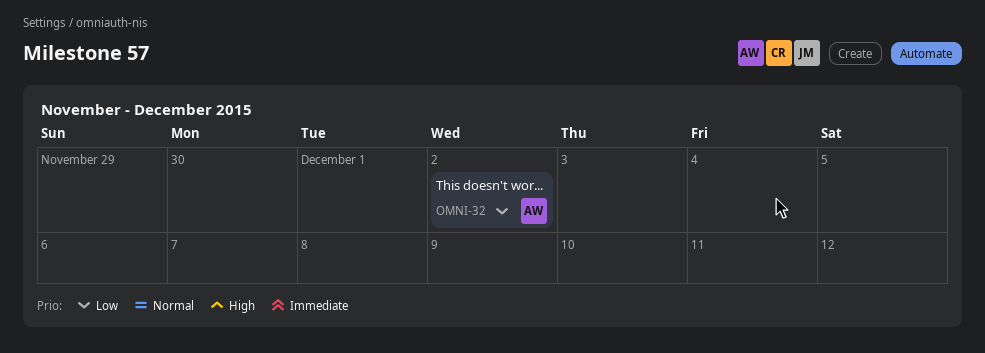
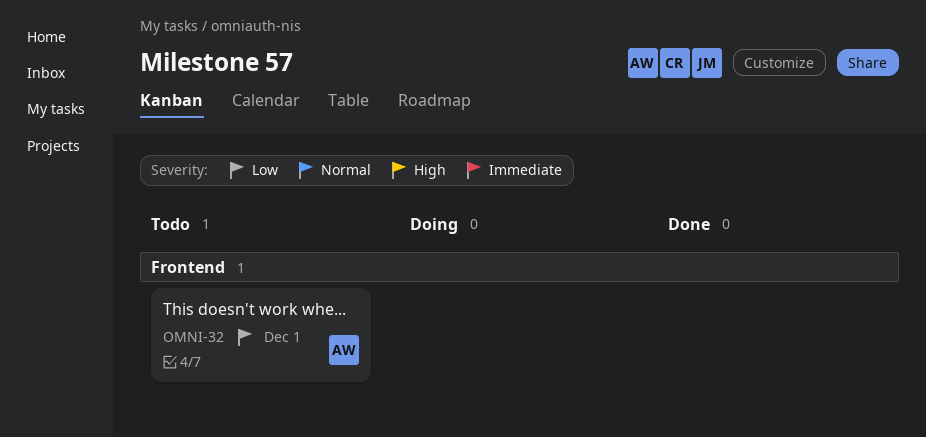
OMNI-32, due: Dec 2 -> Dec 1

